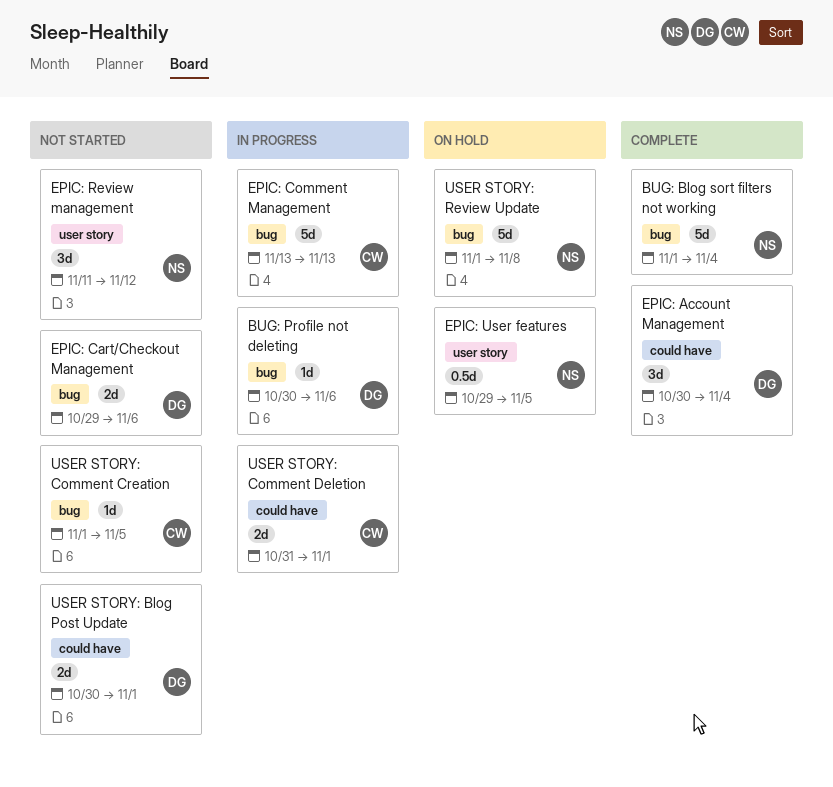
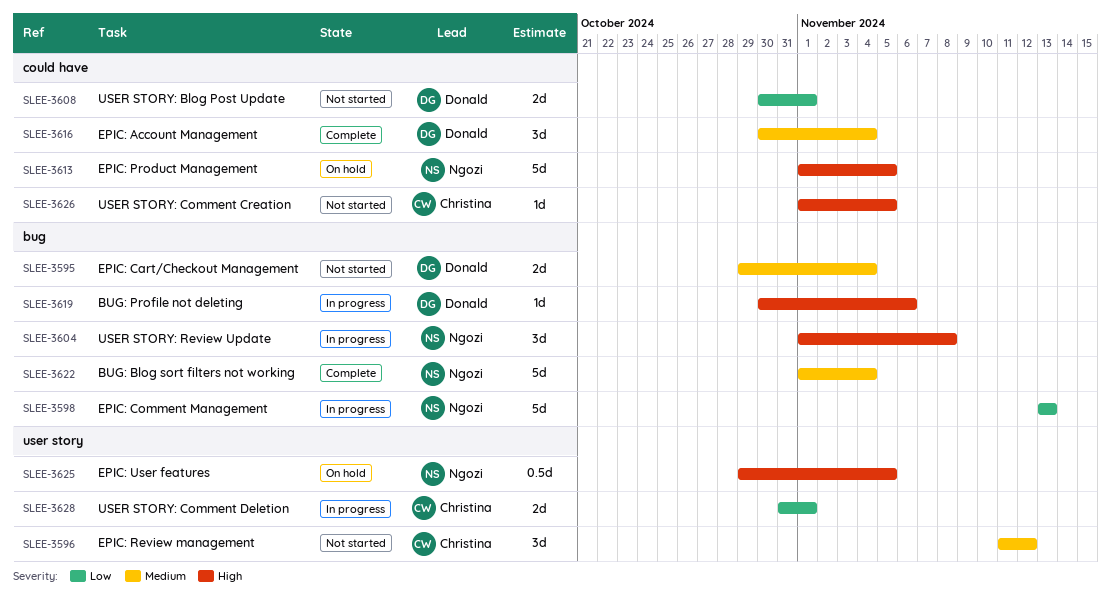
EPIC: Cart/Checkout Management, due: Nov 6 -> Nov 4
EPIC: Comment Management, owner: Christina -> Ngozi
EPIC: Product Management: none -> present
EPIC: Review management, owner: Ngozi -> Christina
USER STORY: Comment Creation, label: bug -> could have
USER STORY: Comment Deletion, label: could have -> user story
USER STORY: Review Update, status: On hold -> In progress
USER STORY: Review Update, estimate: 5d -> 3d

